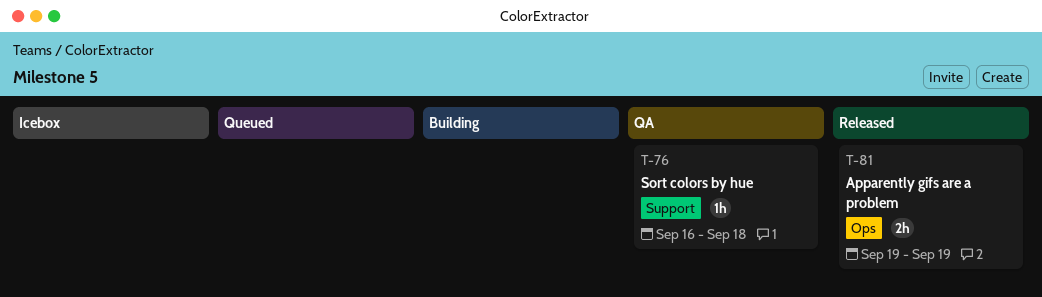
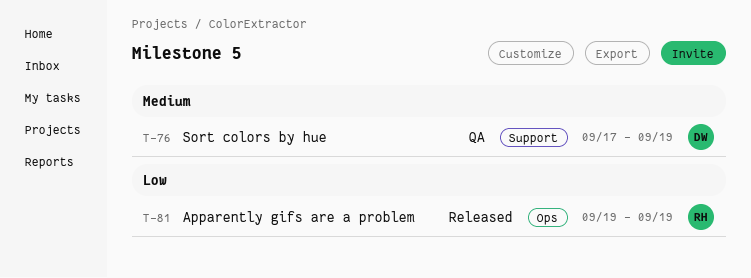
T-76, start: Sep 16 -> Sep 17
T-76, due: Sep 18 -> Sep 19

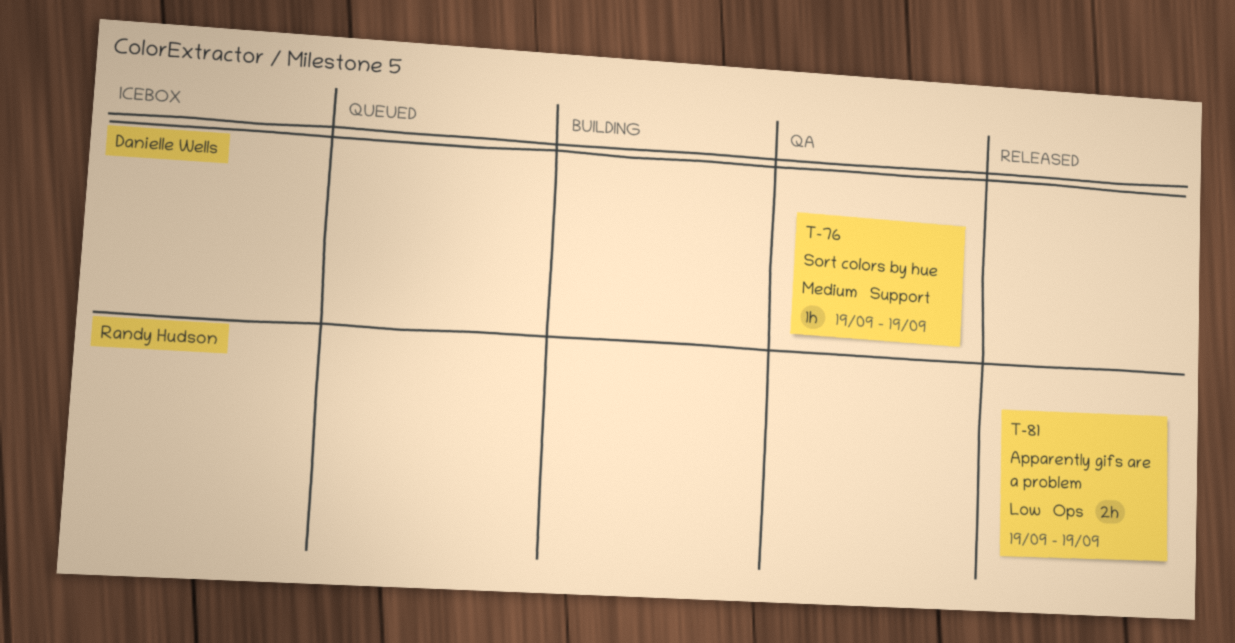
T-76, start: Sep 17 -> Sep 19

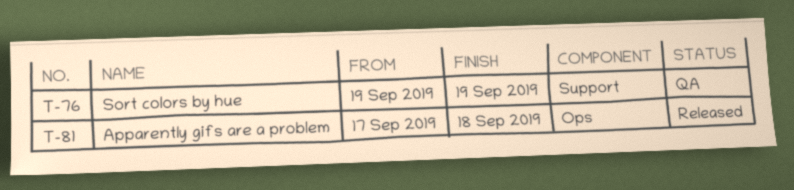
T-81, start: Sep 19 -> Sep 17
T-81, due: Sep 19 -> Sep 18

